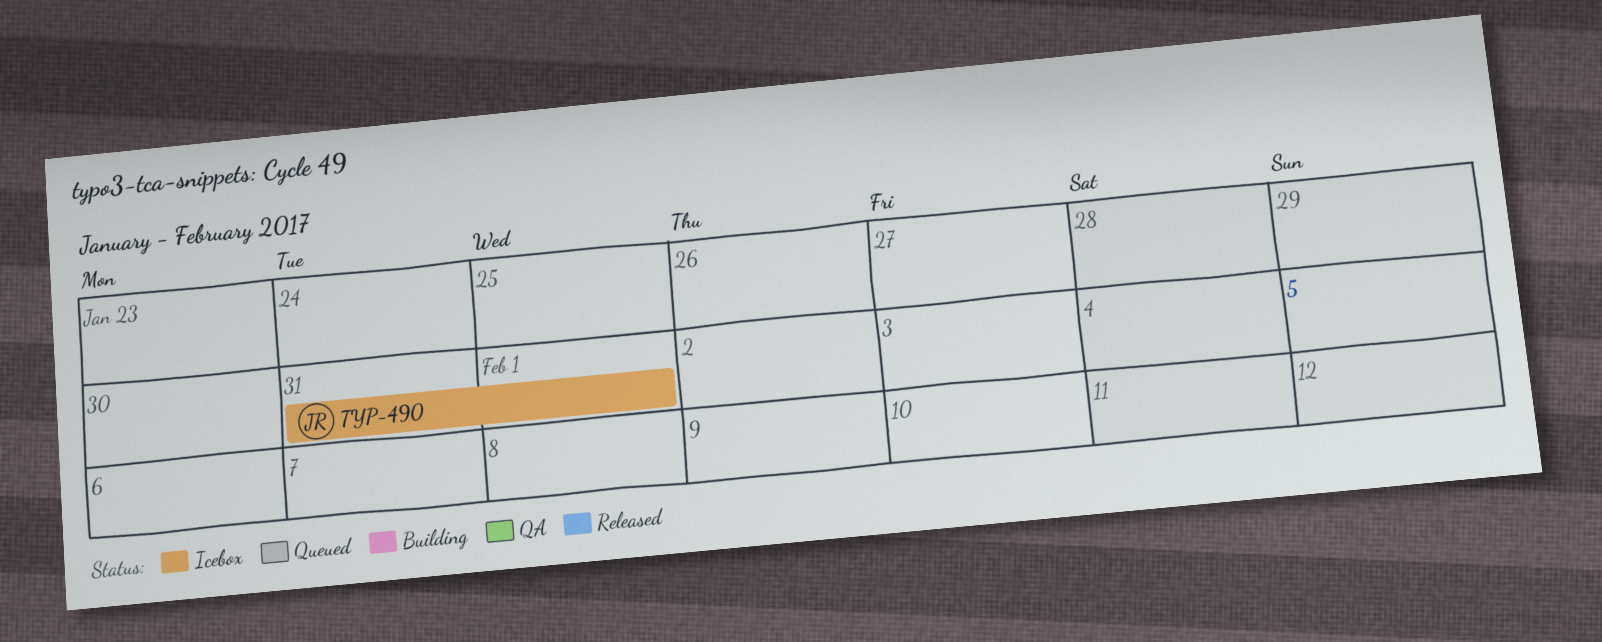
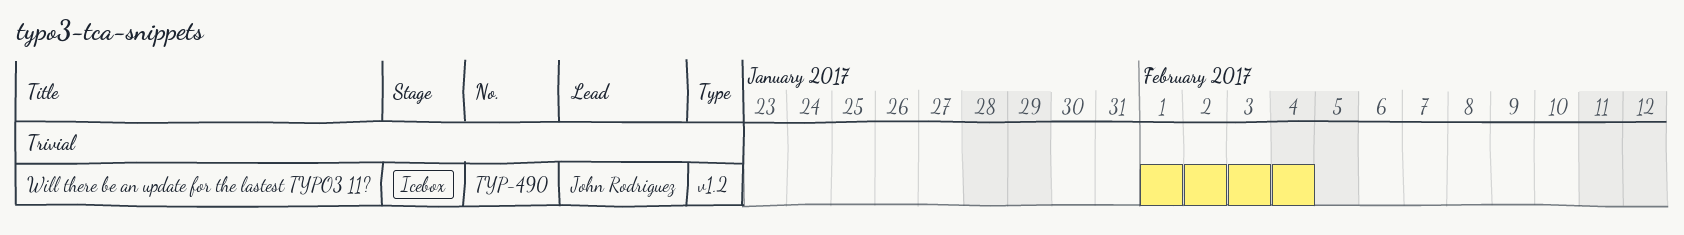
TYP-490, start: Jan 31 -> Feb 1
TYP-490, due: Feb 1 -> Feb 4

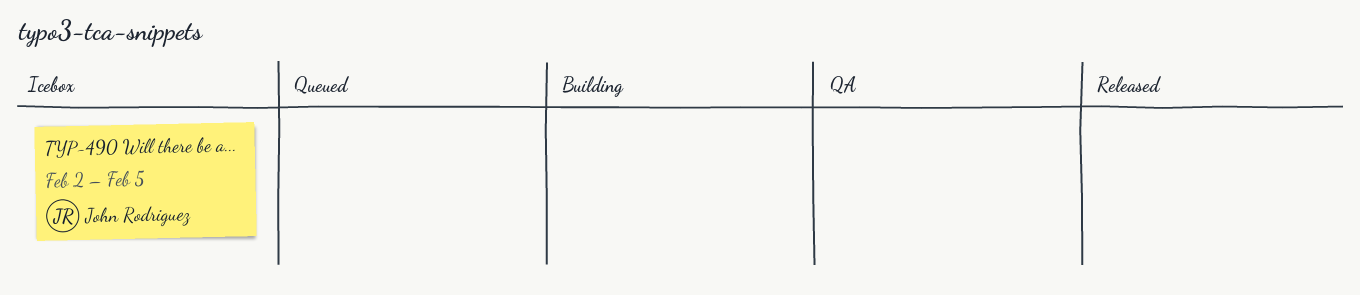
TYP-490, start: Feb 1 -> Feb 2
TYP-490, due: Feb 4 -> Feb 5

